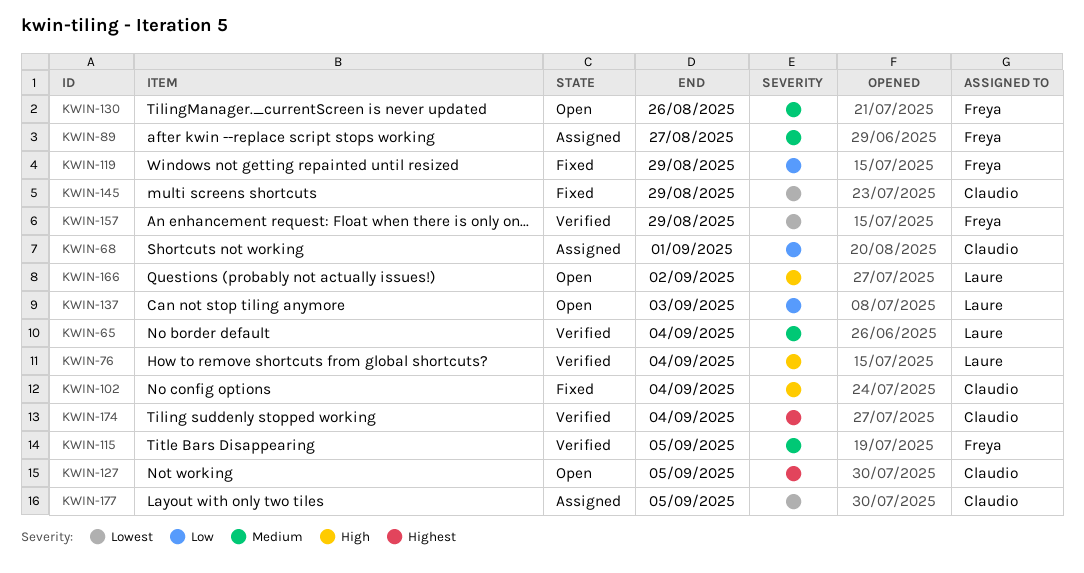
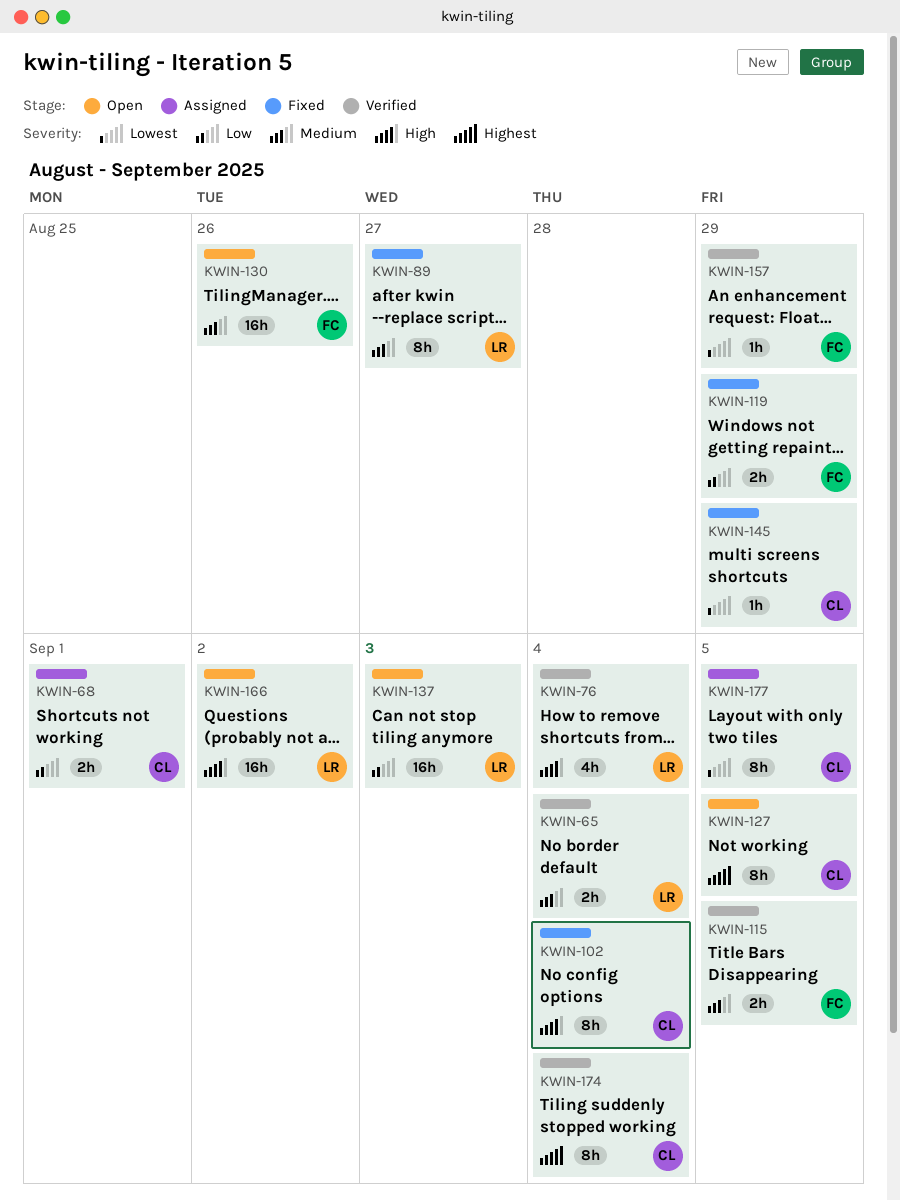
KWIN-89, status: Assigned -> Fixed
KWIN-89, owner: Freya -> Laure

